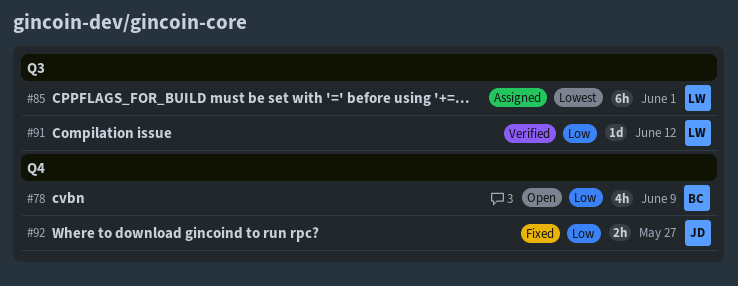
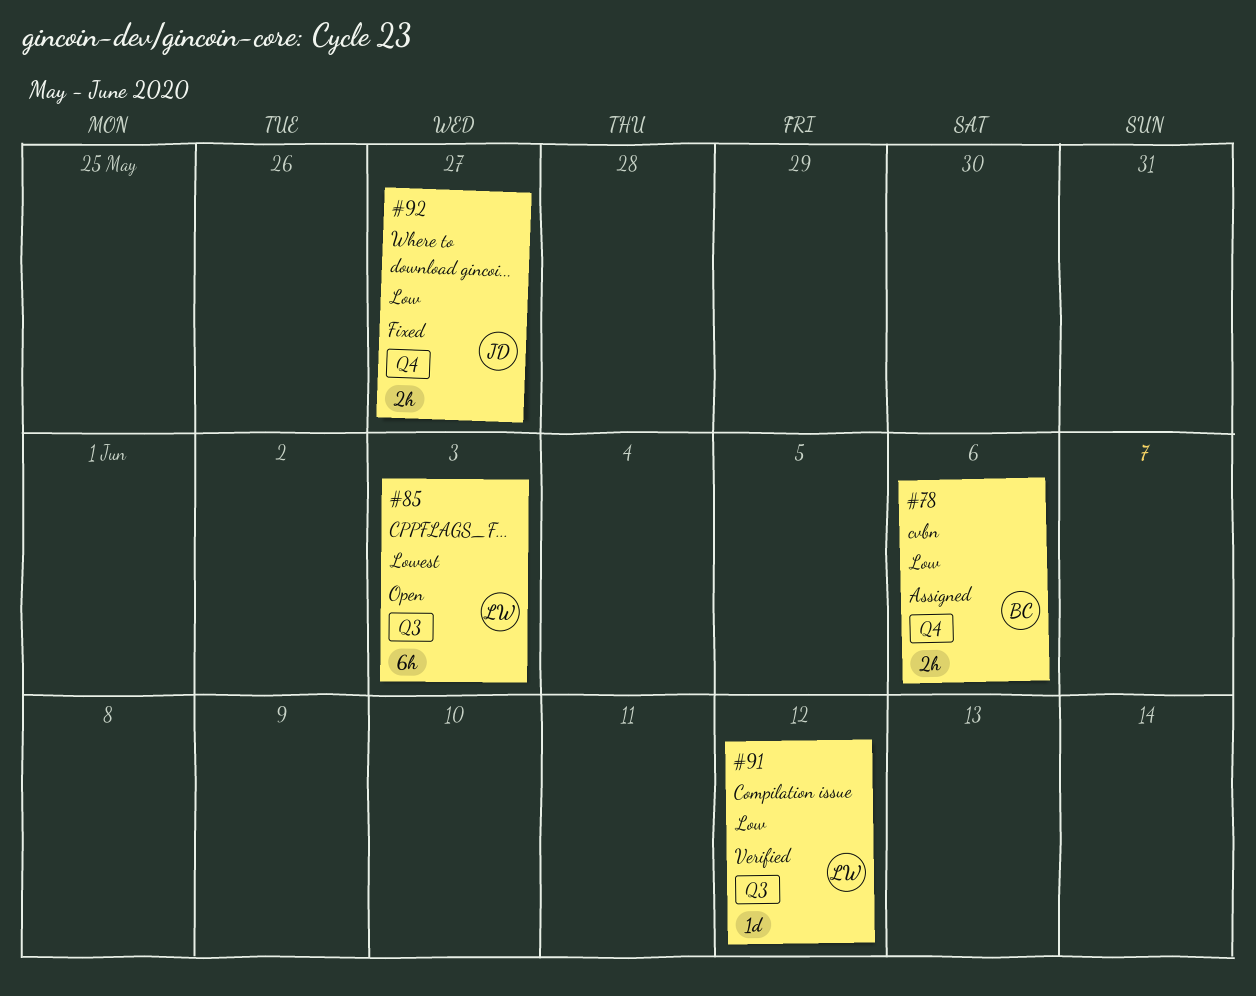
#78, status: Open -> Assigned
#78, estimate: 4h -> 2h
#78, due: Jun 9 -> Jun 6
#85, status: Assigned -> Open
#85, due: Jun 1 -> Jun 3

